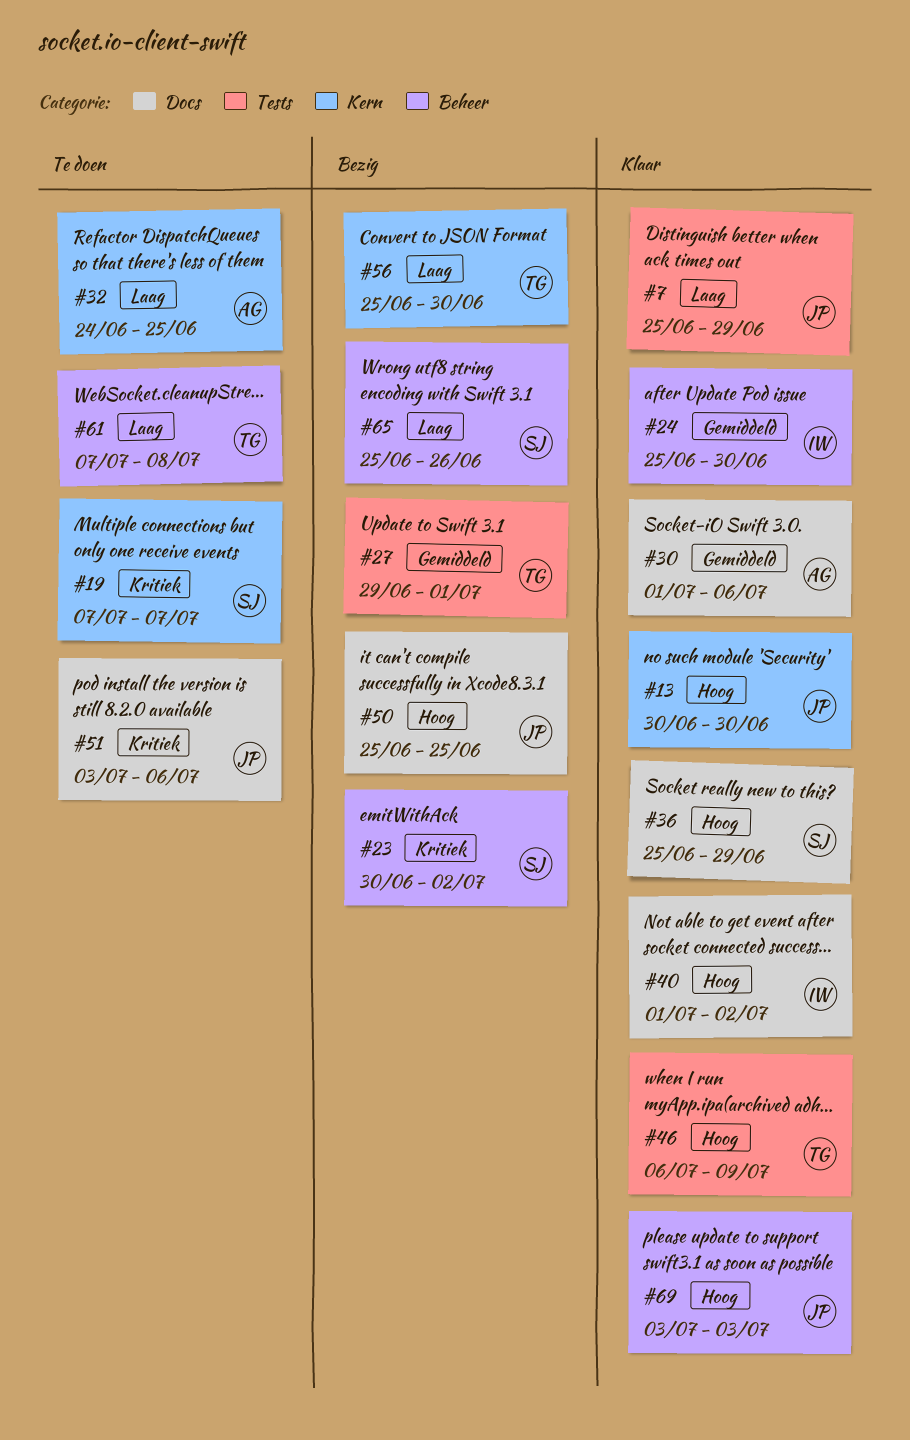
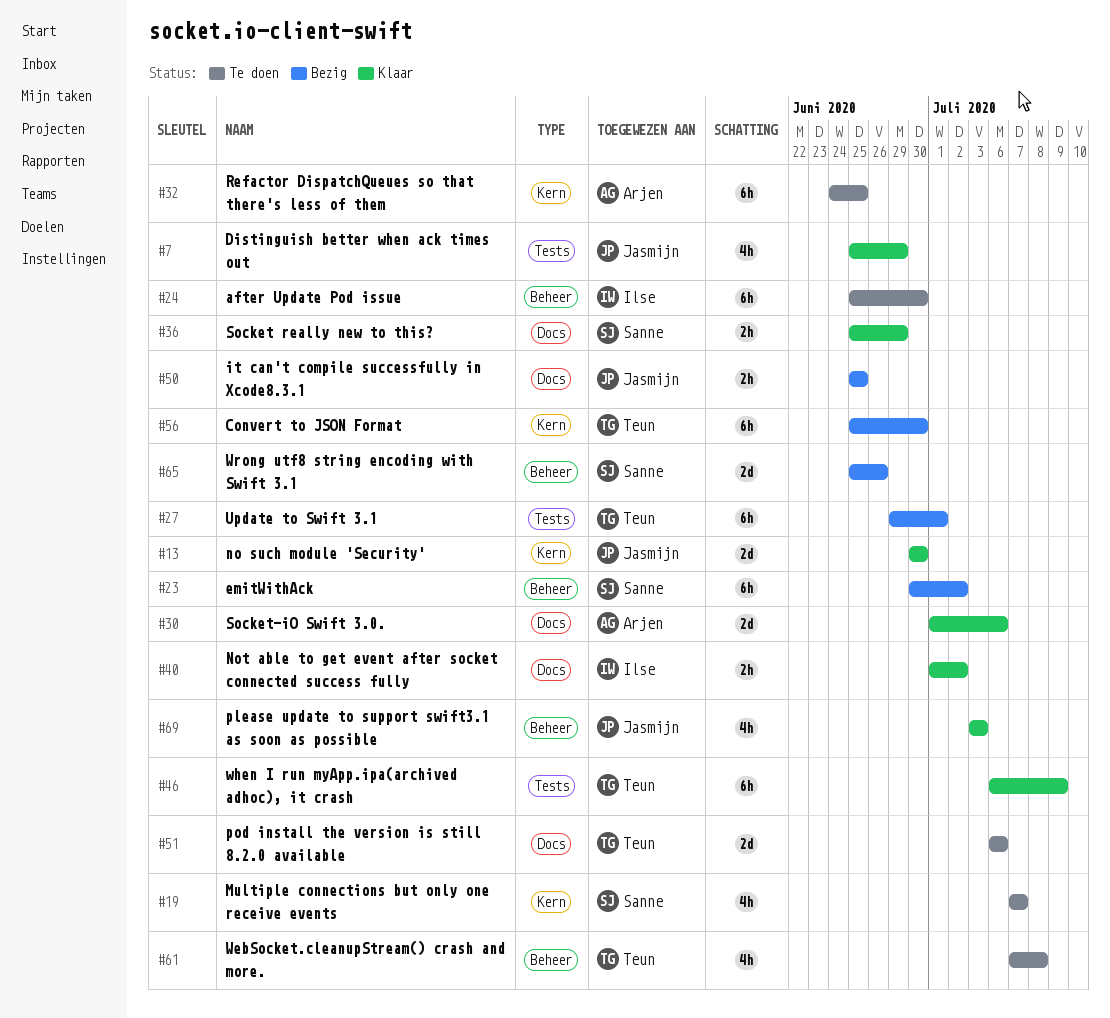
#24, status: Klaar -> Te doen
#51, owner: Jasmijn -> Teun
#51, start: Jul 3 -> Jul 6

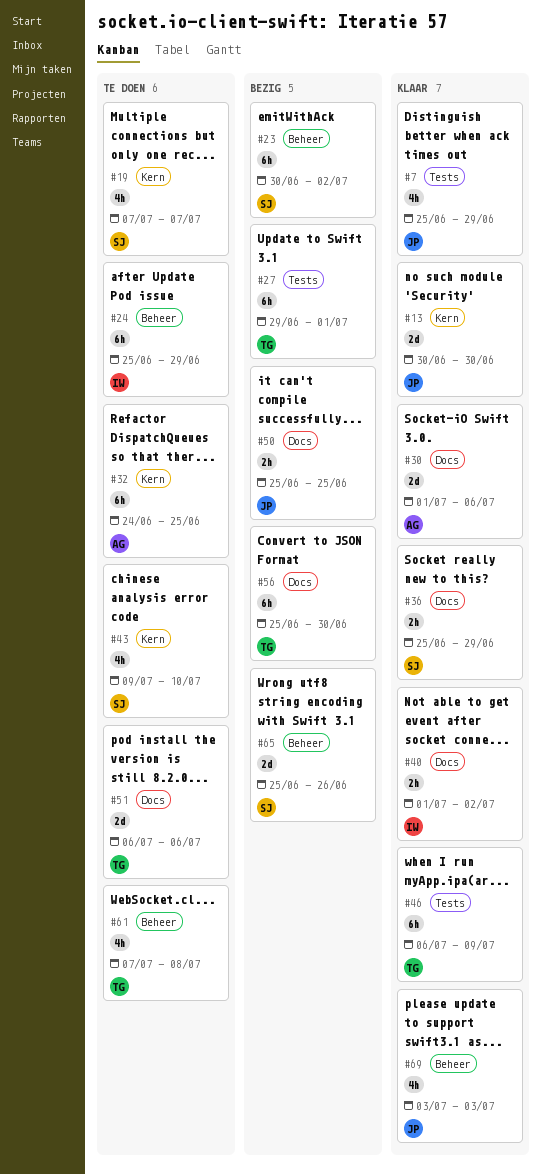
#24, due: Jun 30 -> Jun 29
#43: none -> present
#56, label: Kern -> Docs

